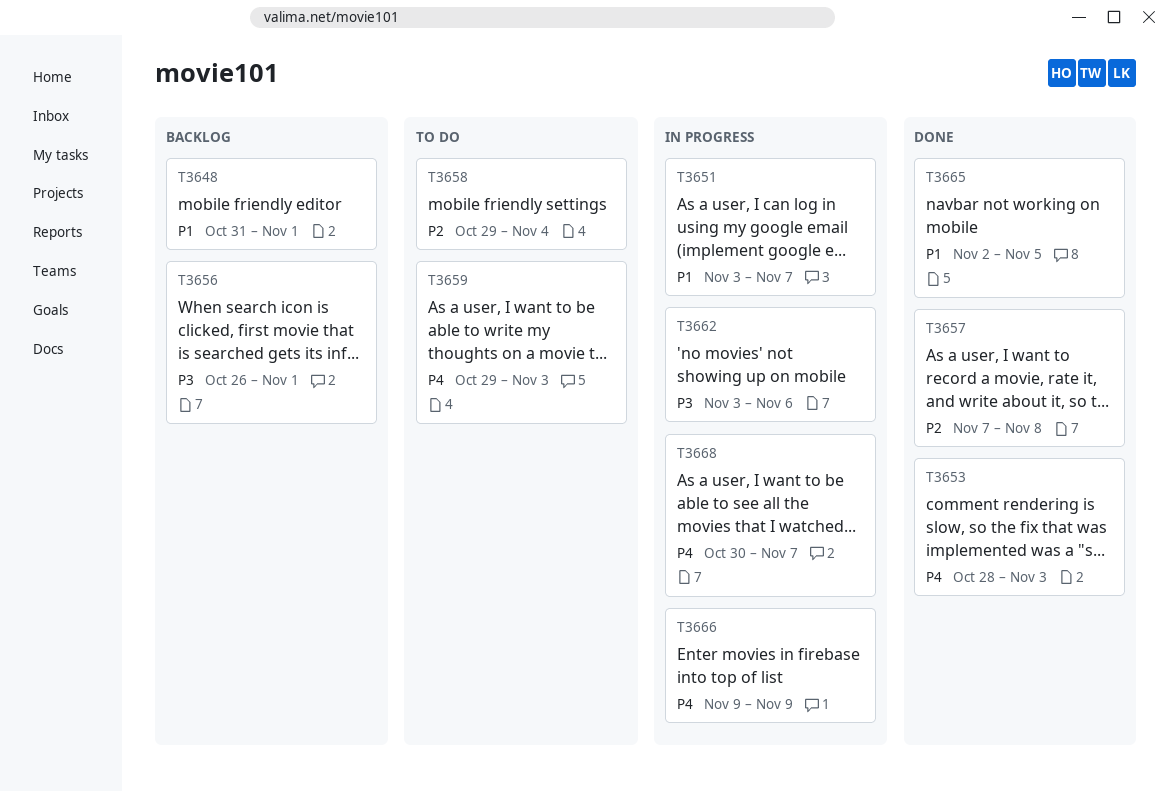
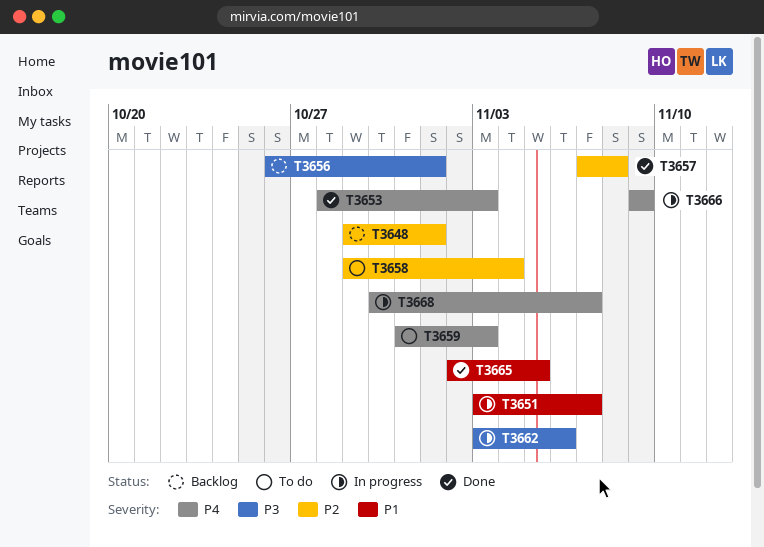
T3648, priority: P1 -> P2
T3648, start: Oct 31 -> Oct 29
T3659, start: Oct 29 -> Oct 31

